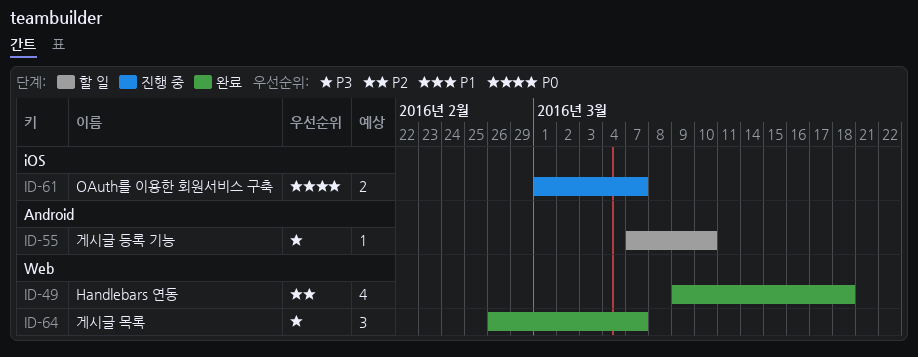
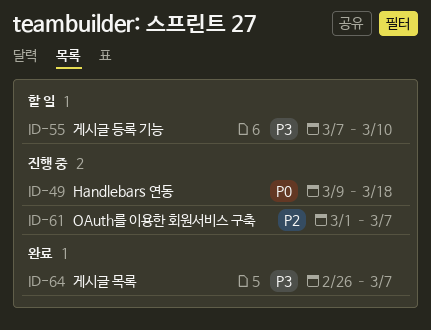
ID-49, status: 완료 -> 진행 중
ID-49, priority: P2 -> P0
ID-61, priority: P0 -> P2

